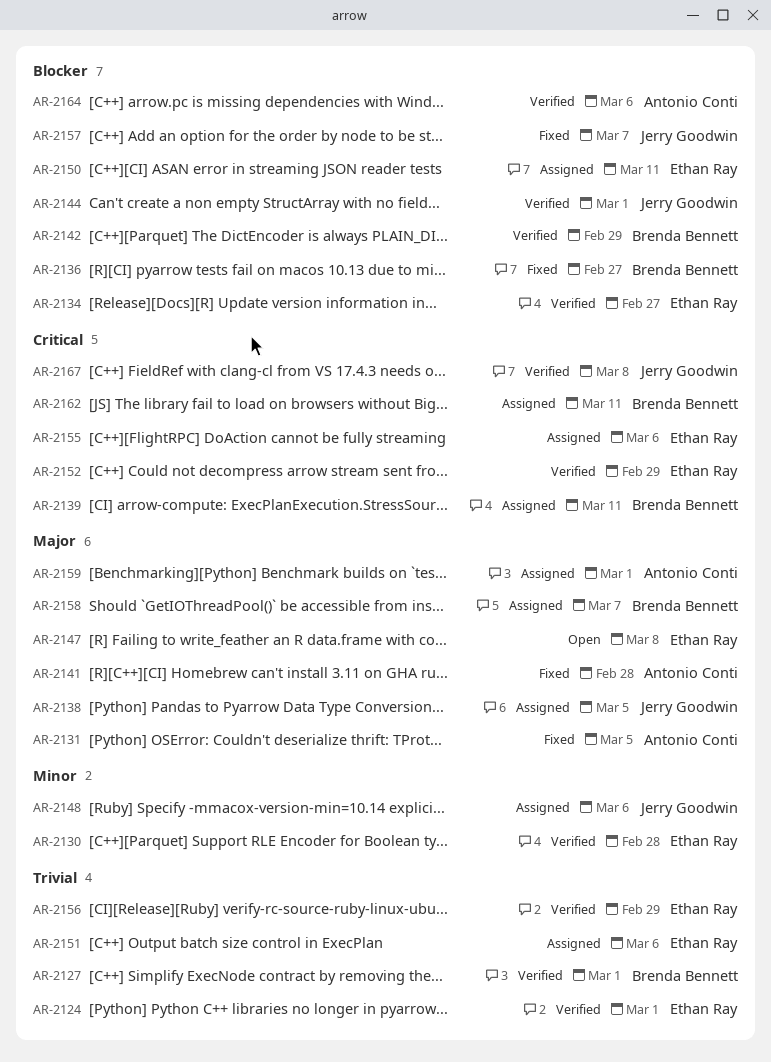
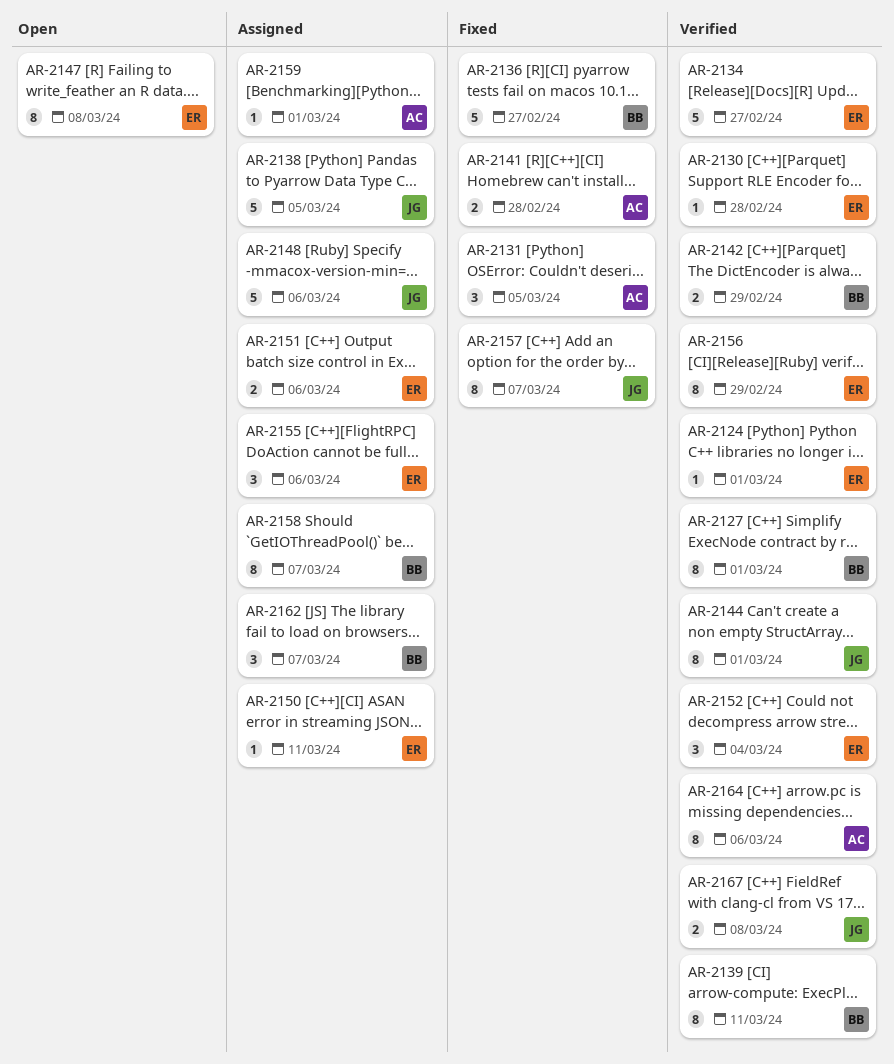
AR-2139, status: Assigned -> Verified
AR-2152, due: Feb 29 -> Mar 4
AR-2162, due: Mar 11 -> Mar 7

